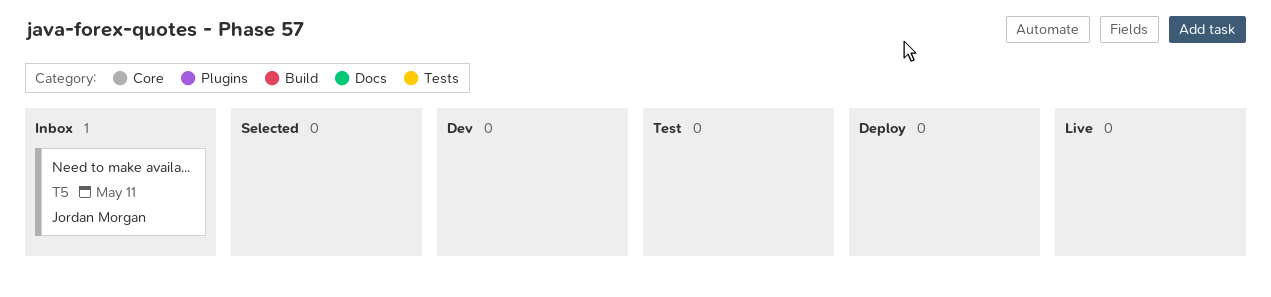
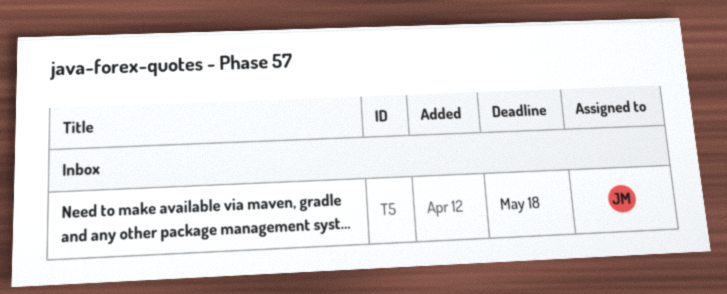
T5, due: May 11 -> May 18

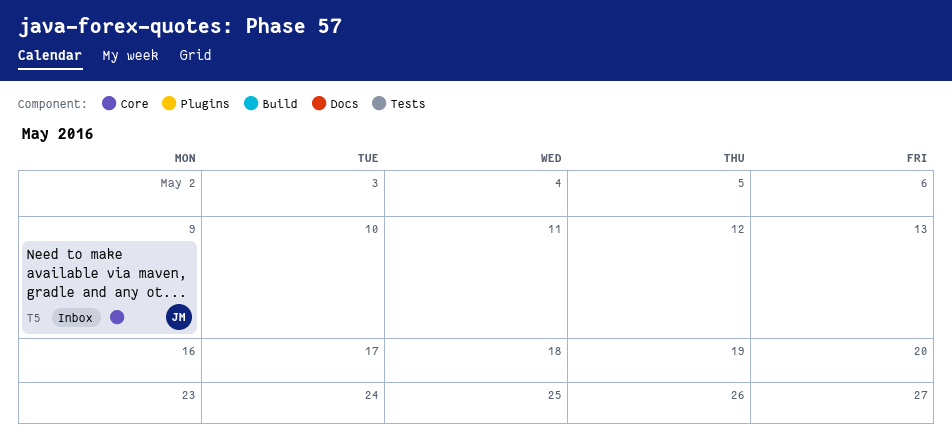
T5, due: May 18 -> May 9

